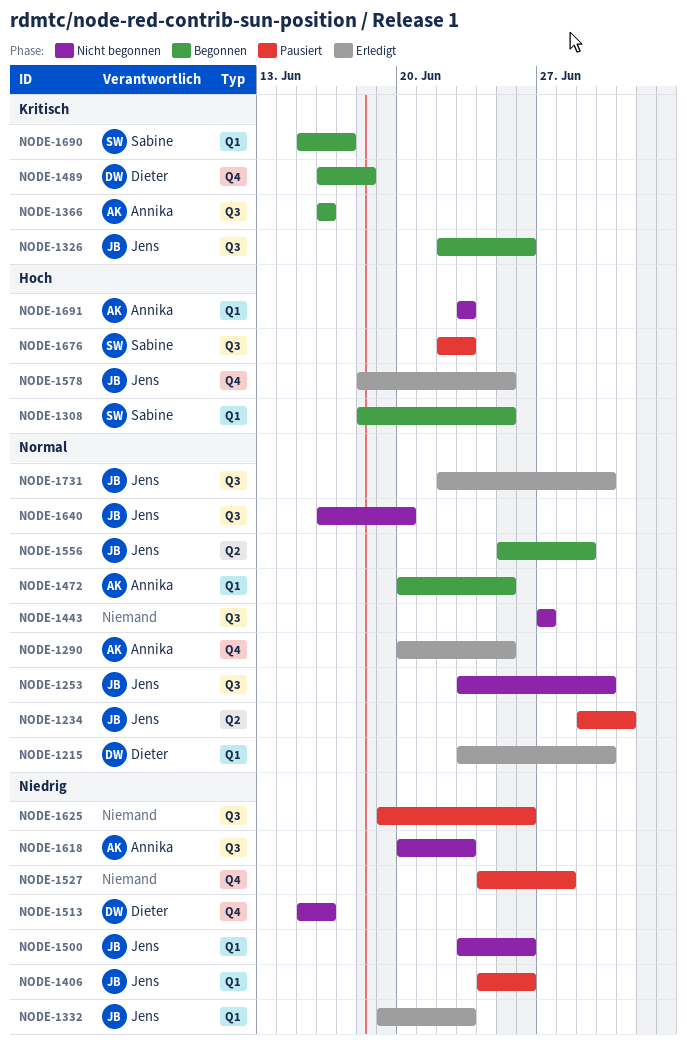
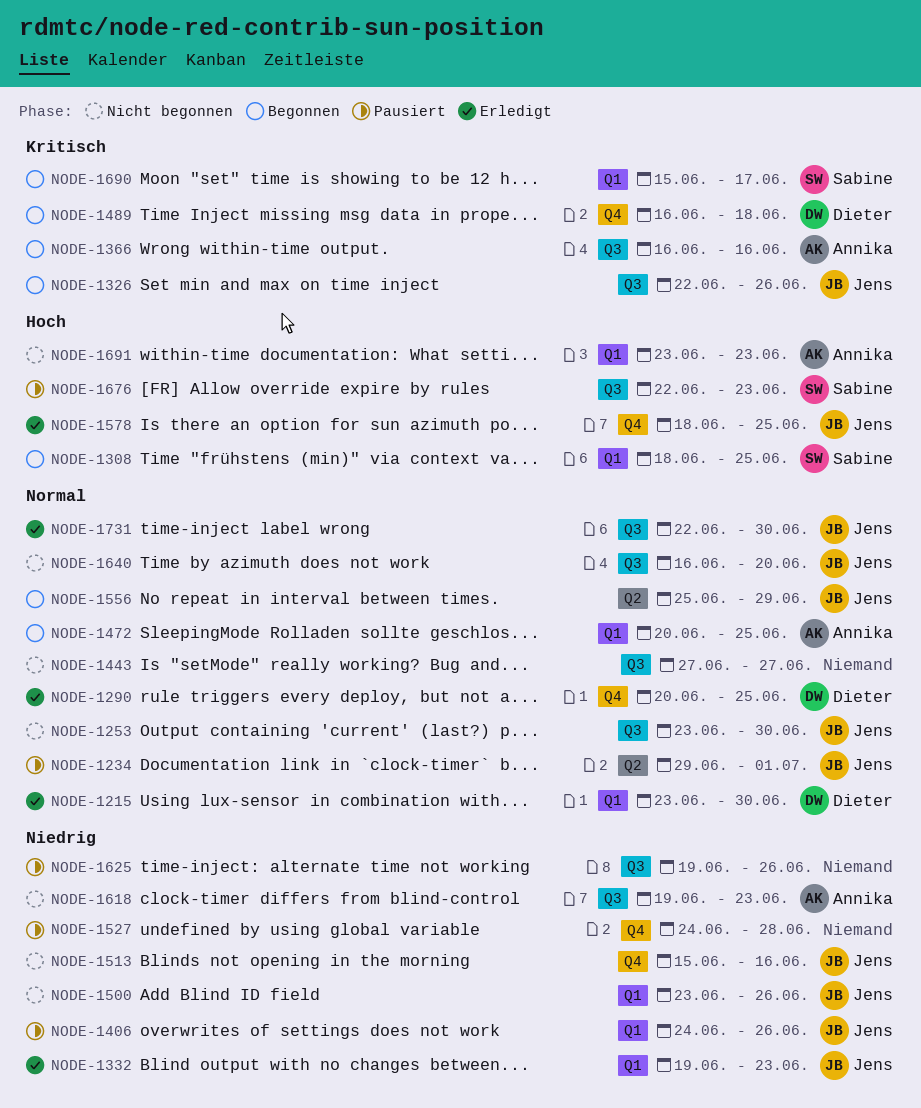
NODE-1290, owner: Annika -> Dieter
NODE-1513, owner: Dieter -> Jens
NODE-1618, start: Jun 20 -> Jun 19

